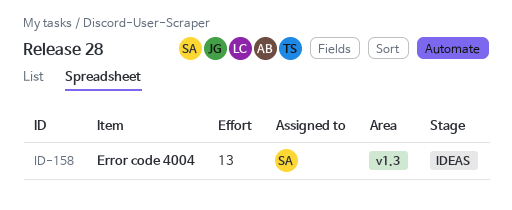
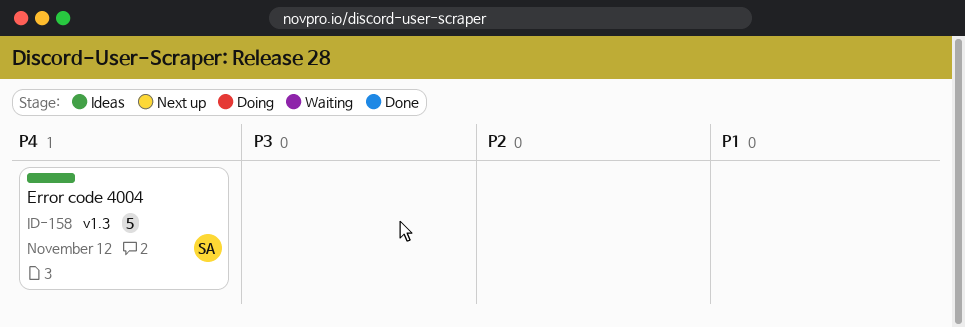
ID-158, estimate: 13 -> 5

